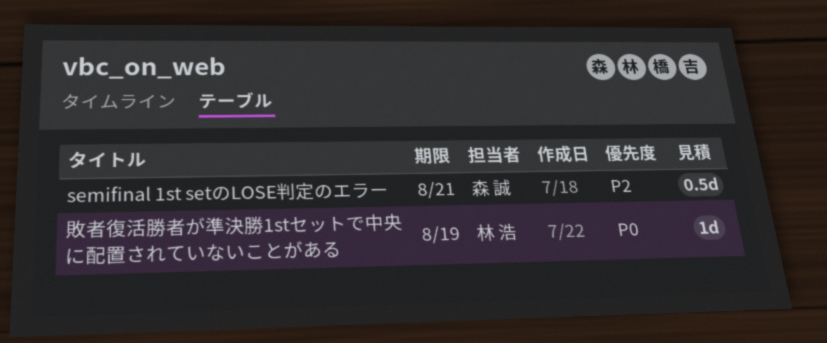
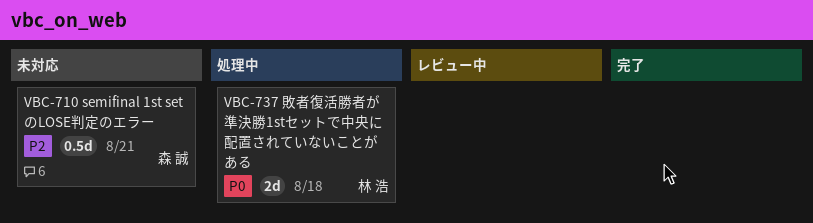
敗者復活勝者が準決勝1stセットで中央に配置されていないことがある, estimate: 1d -> 2d
敗者復活勝者が準決勝1stセットで中央に配置されていないことがある, due: Aug 19 -> Aug 18

